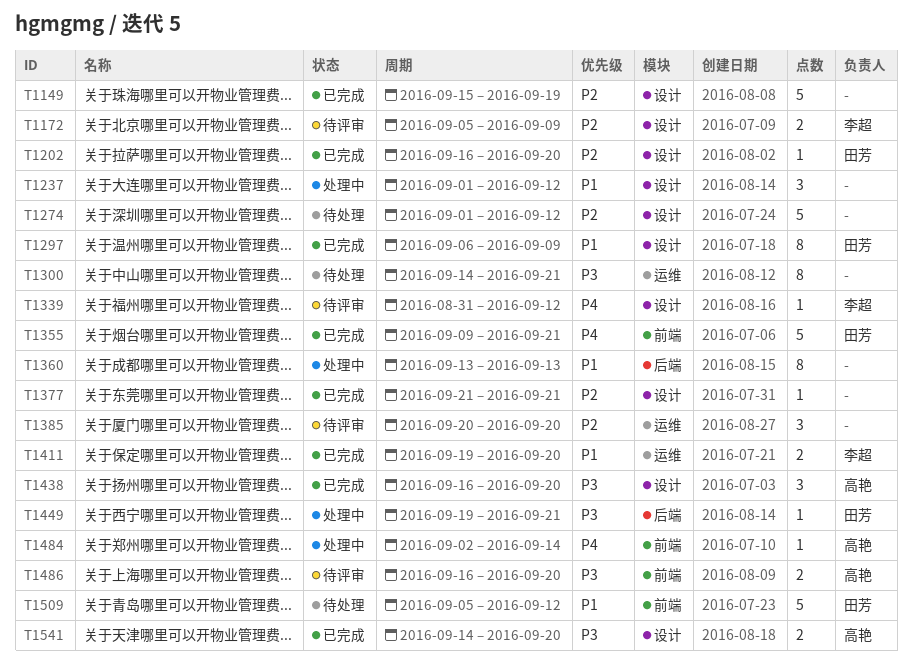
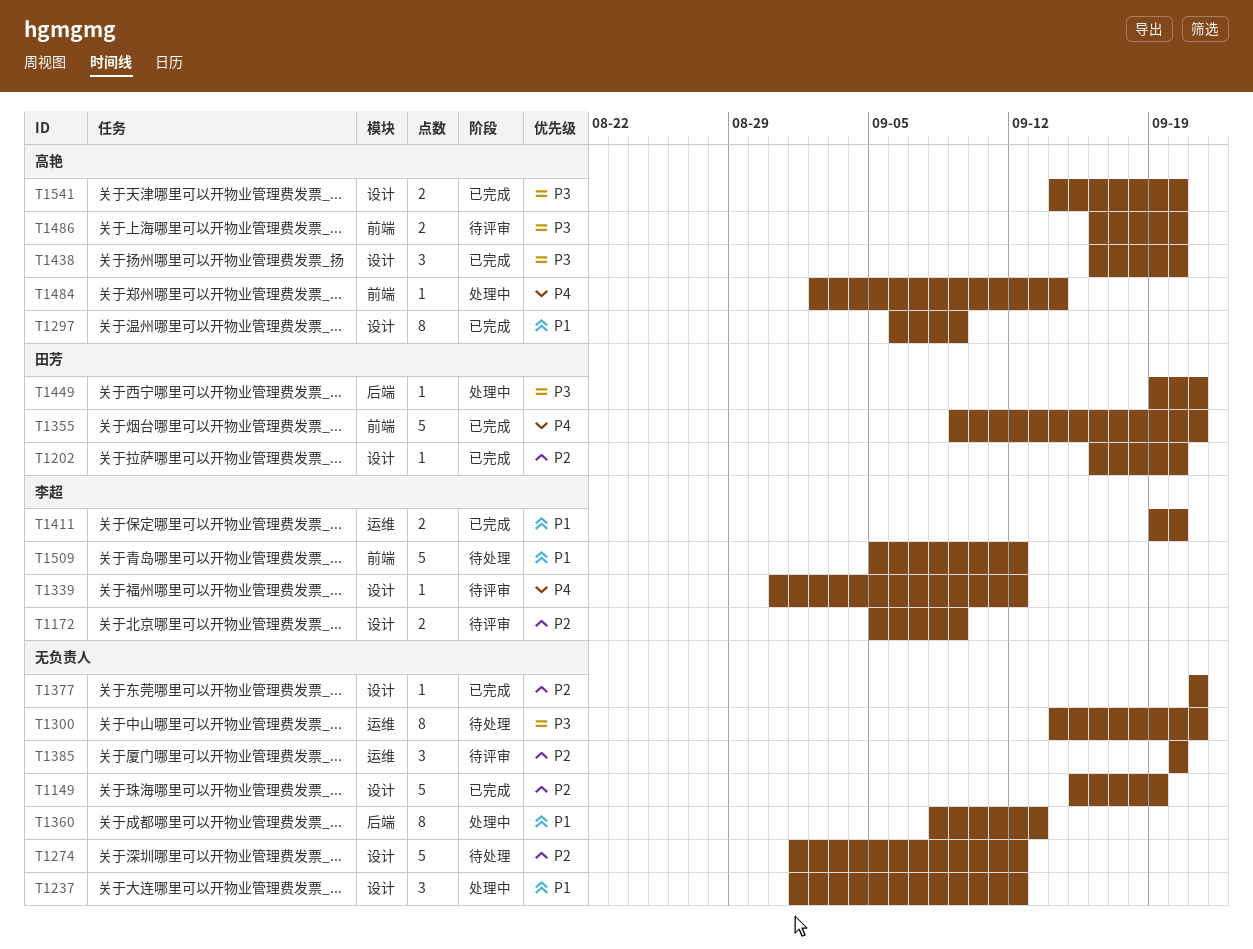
T1297, owner: 田芳 -> 高艳
T1360, start: Sep 13 -> Sep 8
T1509, owner: 田芳 -> 李超

